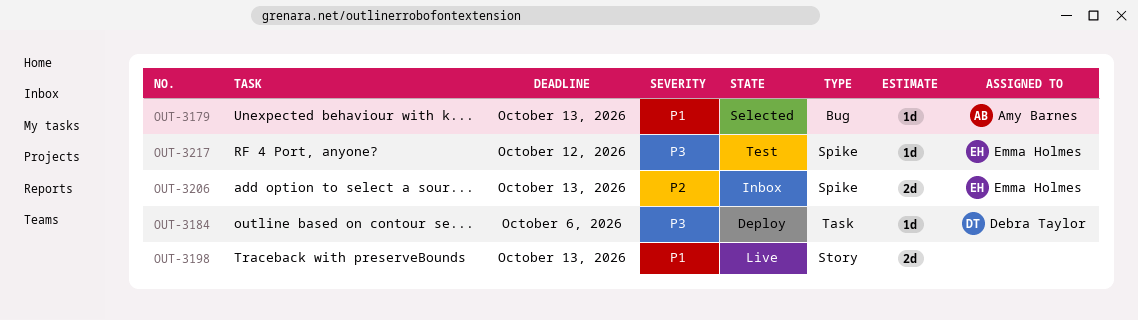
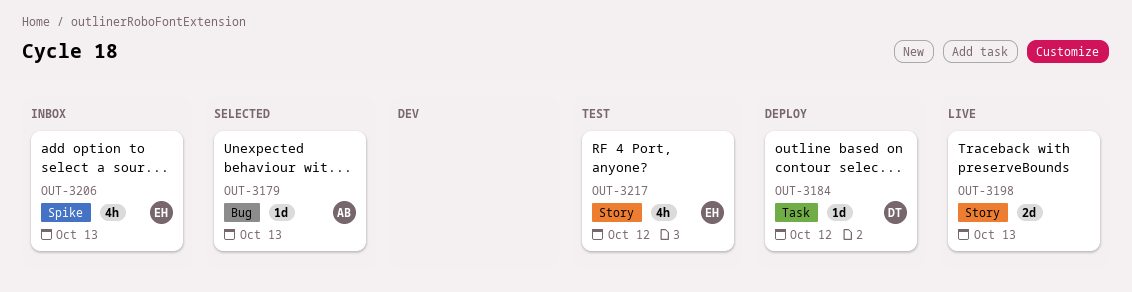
OUT-3184, due: Oct 6 -> Oct 12
OUT-3206, estimate: 2d -> 4h
OUT-3217, label: Spike -> Story
OUT-3217, estimate: 1d -> 4h

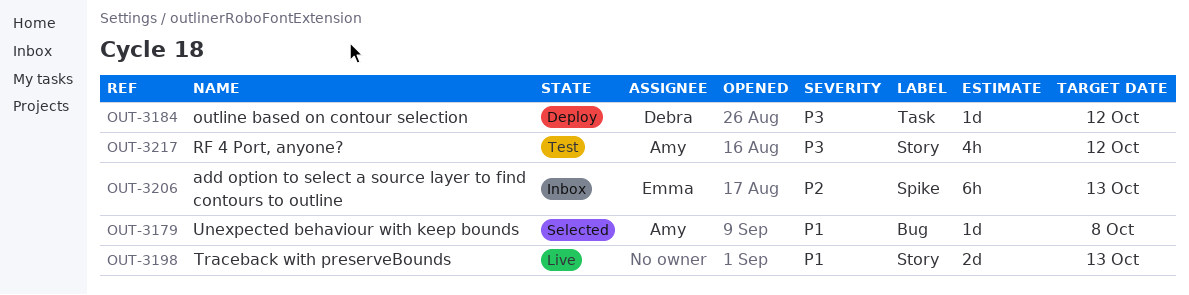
OUT-3179, due: Oct 13 -> Oct 8
OUT-3206, estimate: 4h -> 6h
OUT-3217, owner: Emma -> Amy

